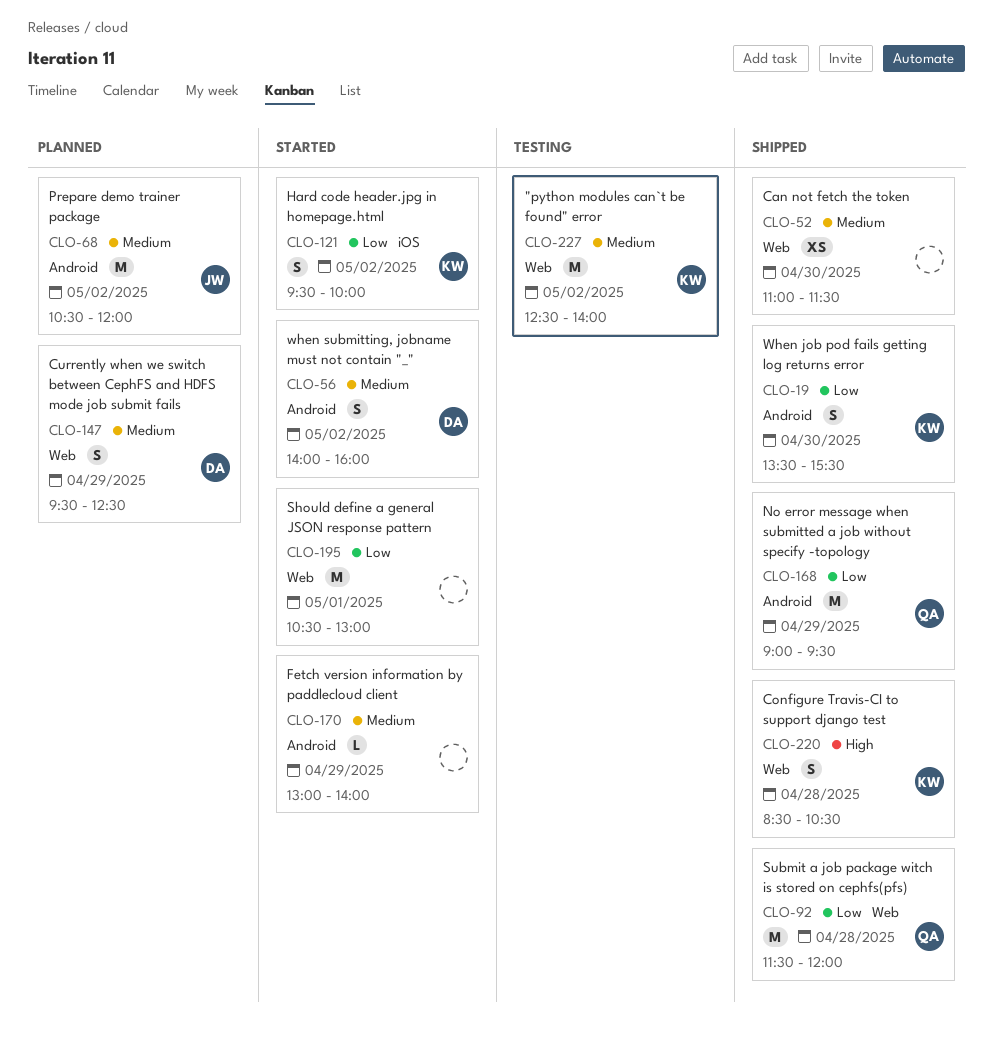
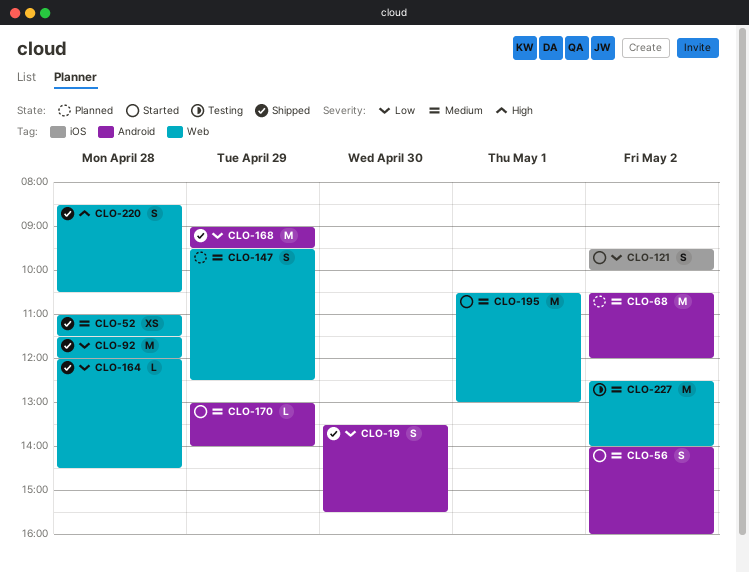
CLO-52, day: Apr 30 -> Apr 28
CLO-164: none -> present
CLO-195, priority: Low -> Medium

